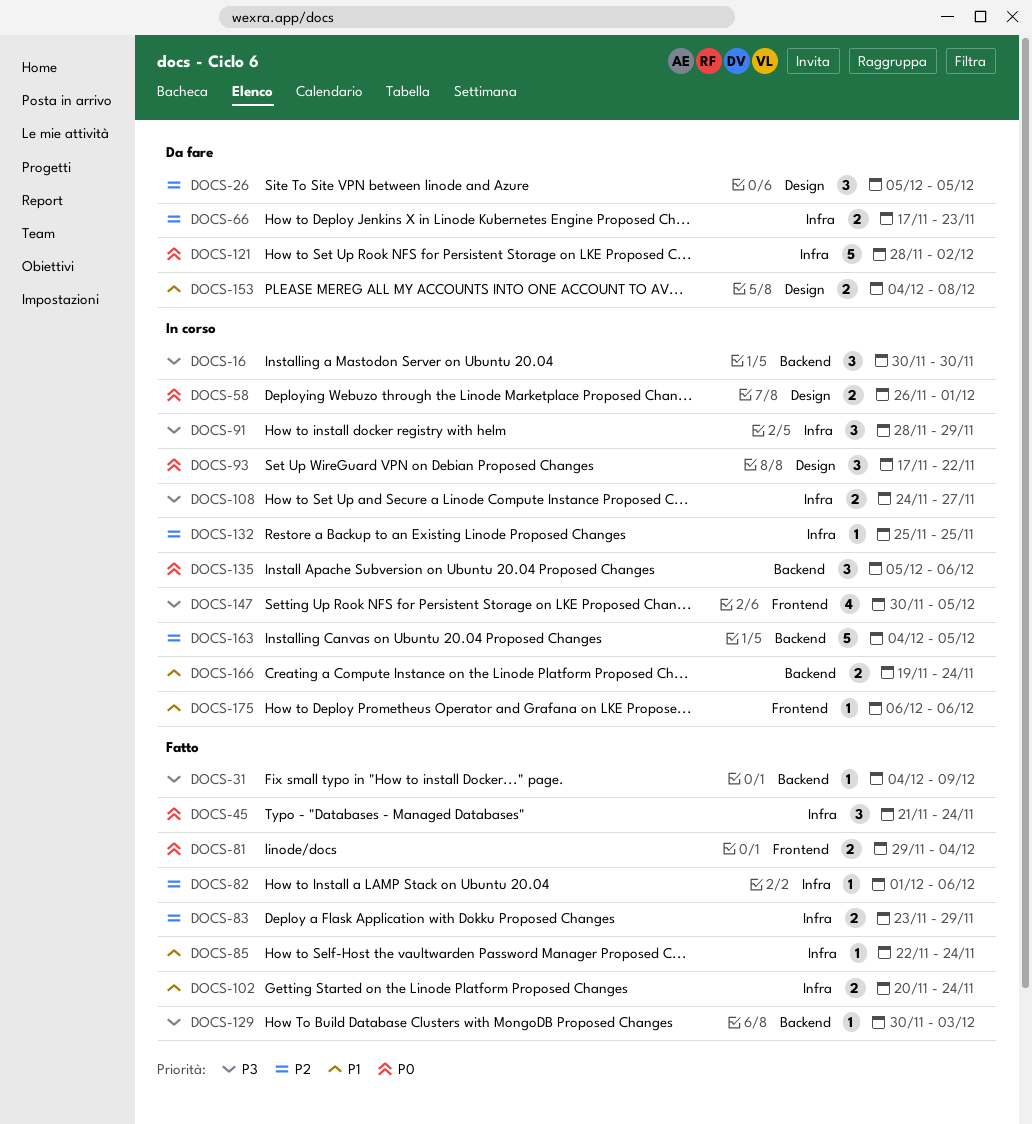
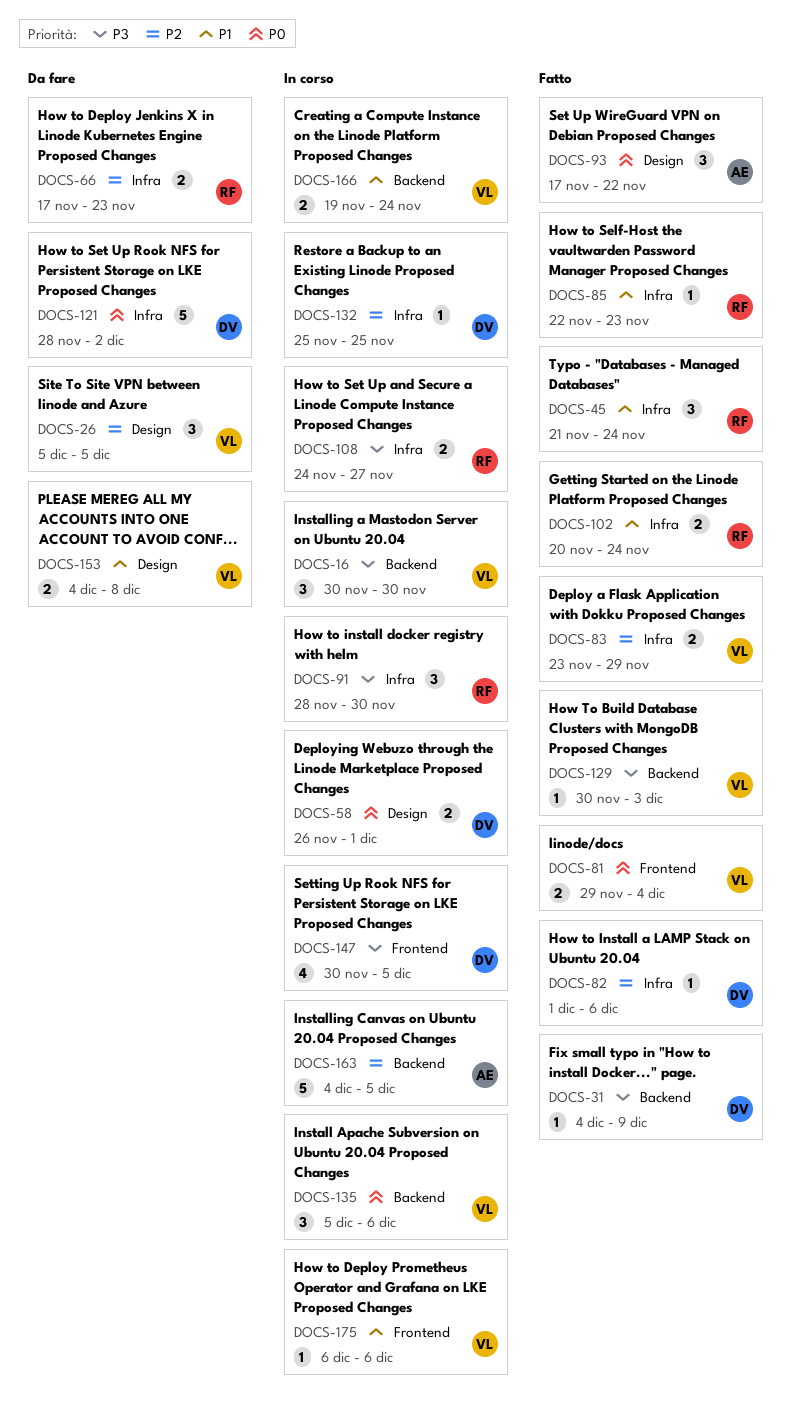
DOCS-45, priority: P0 -> P1
DOCS-85, due: Nov 24 -> Nov 23
DOCS-91, due: Nov 29 -> Nov 30
DOCS-93, status: In corso -> Fatto

